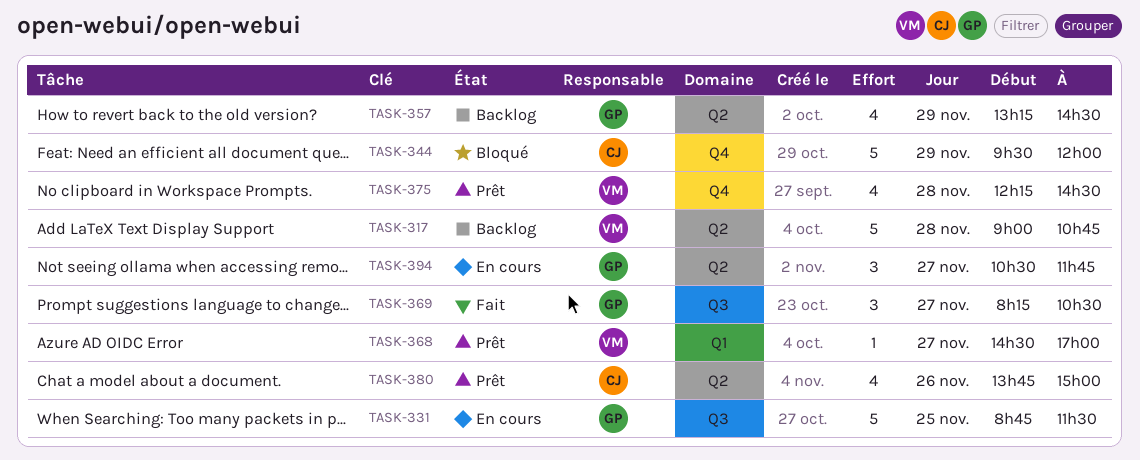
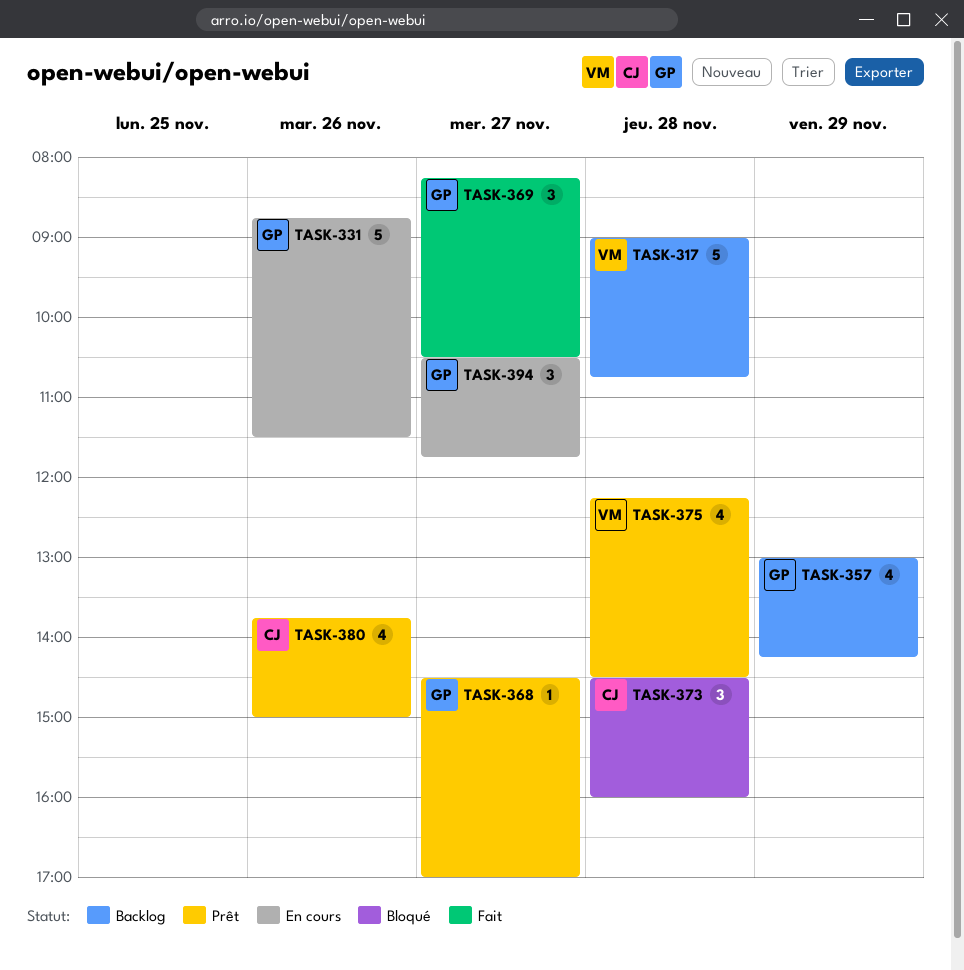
TASK-331, day: Nov 25 -> Nov 26
TASK-344: present -> none
TASK-357, begins: 13:15 -> 13:00
TASK-357, ends: 14:30 -> 14:15
TASK-368, owner: VM -> GP
TASK-373: none -> present

